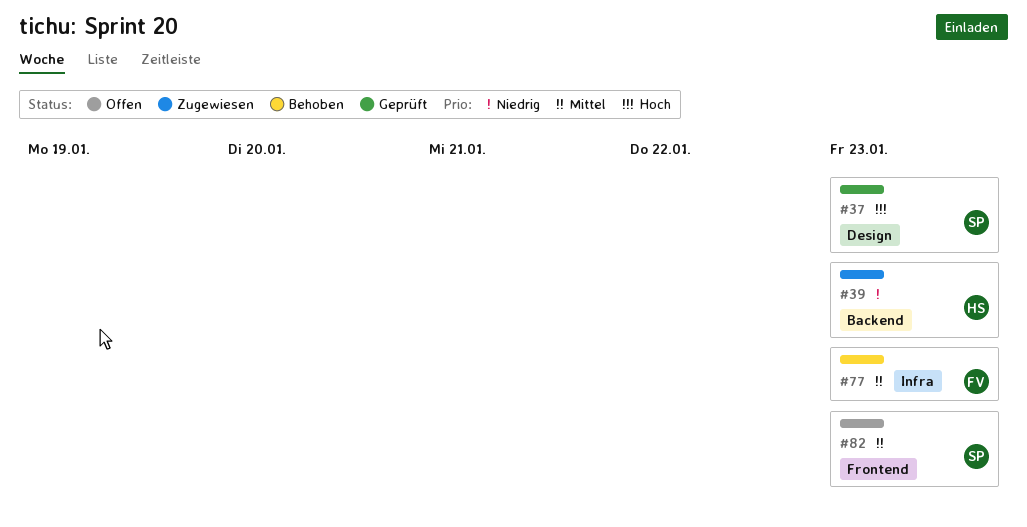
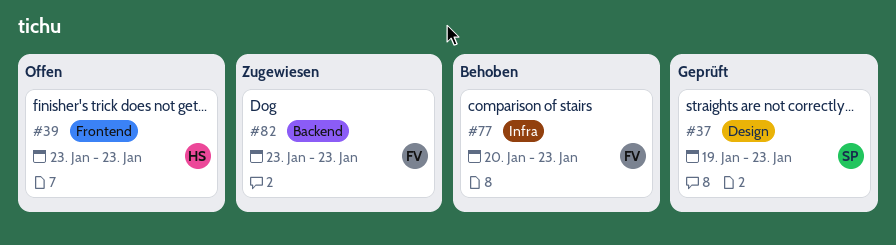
#39, status: Zugewiesen -> Offen
#39, label: Backend -> Frontend
#82, status: Offen -> Zugewiesen
#82, owner: SP -> FV
#82, label: Frontend -> Backend

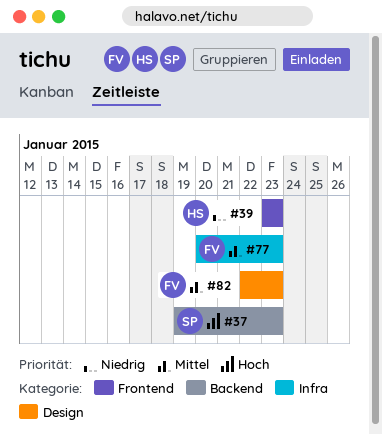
#37, label: Design -> Backend
#82, label: Backend -> Design
#82, start: Jan 23 -> Jan 22

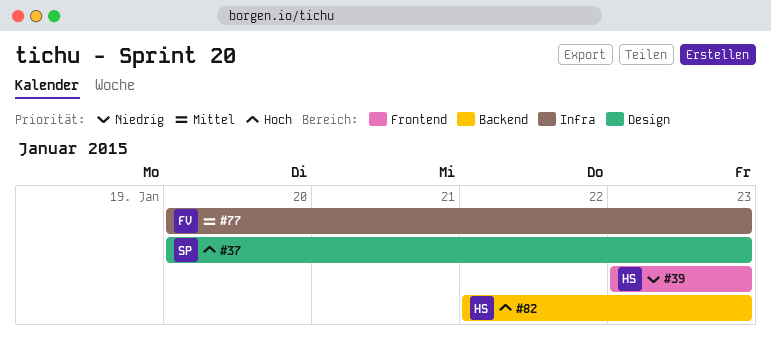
#37, label: Backend -> Design
#37, start: Jan 19 -> Jan 20
#82, owner: FV -> HS
#82, priority: Mittel -> Hoch
#82, label: Design -> Backend

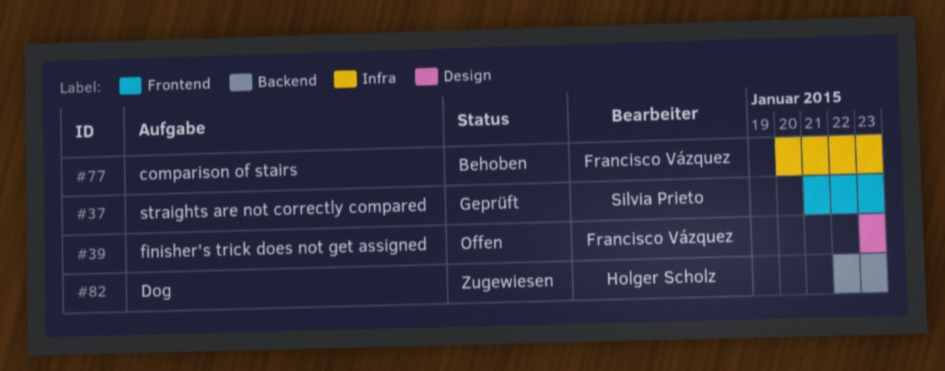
#37, label: Design -> Frontend
#37, start: Jan 20 -> Jan 21
#39, owner: Holger Scholz -> Francisco Vázquez
#39, label: Frontend -> Design

